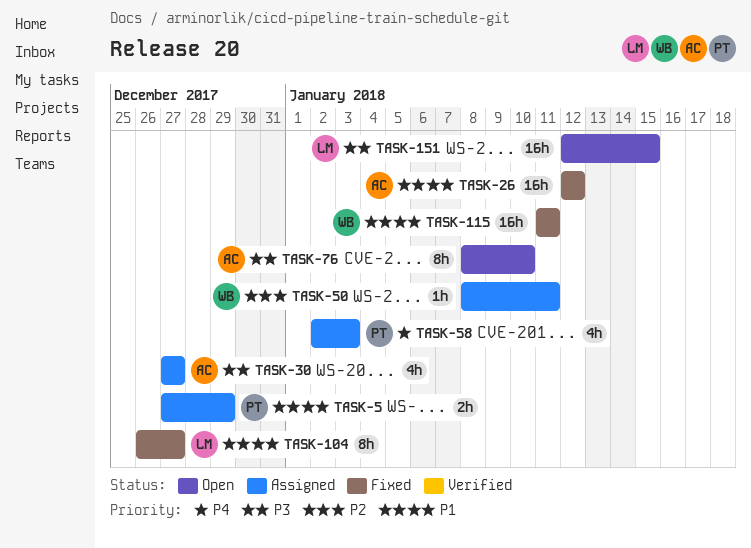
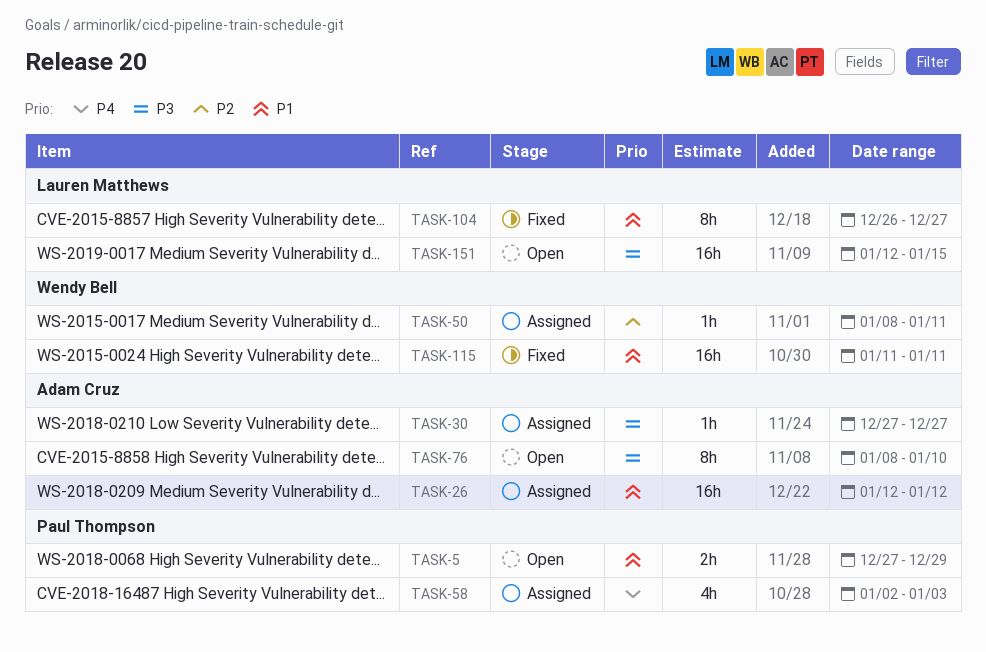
TASK-5, status: Assigned -> Open
TASK-26, status: Fixed -> Assigned
TASK-30, estimate: 4h -> 1h

